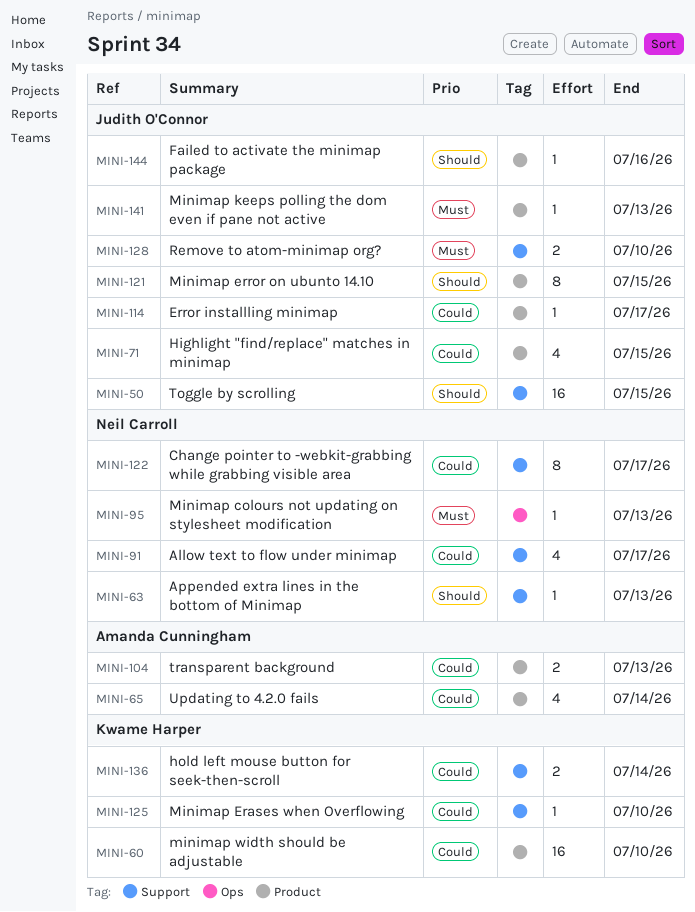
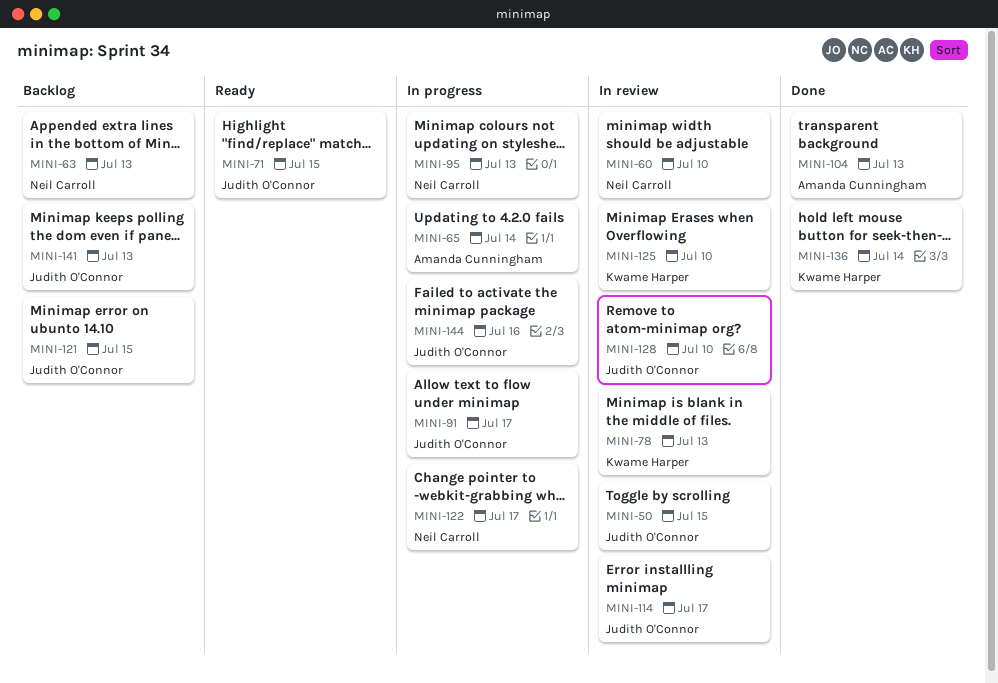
MINI-60, owner: Kwame Harper -> Neil Carroll
MINI-78: none -> present
MINI-91, owner: Neil Carroll -> Judith O'Connor

